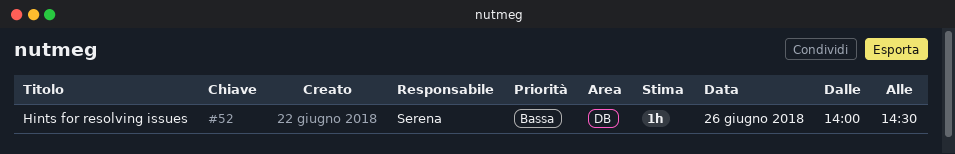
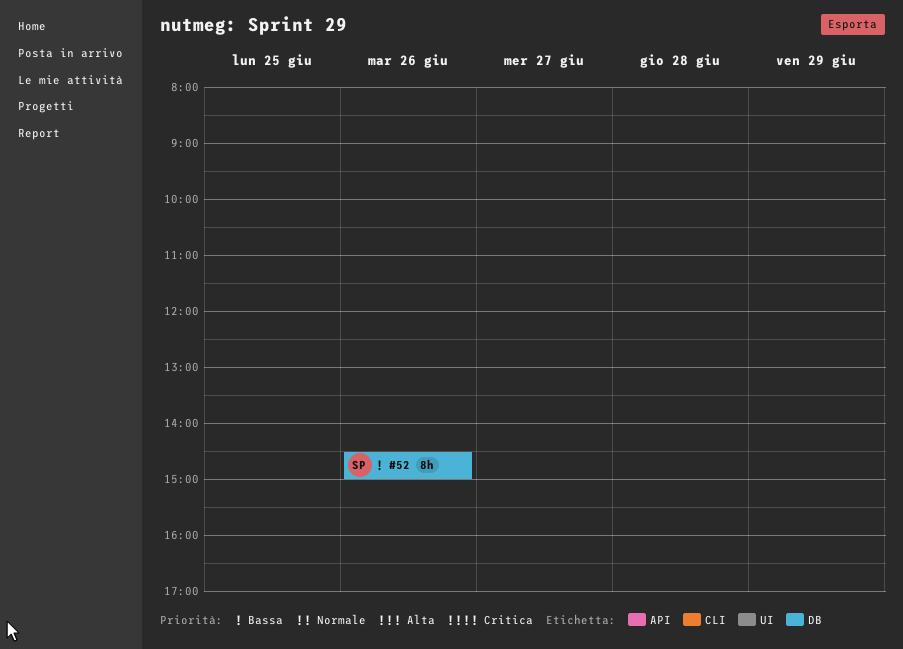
#52, estimate: 1h -> 8h
#52, begins: 14:00 -> 14:30
#52, ends: 14:30 -> 15:00

